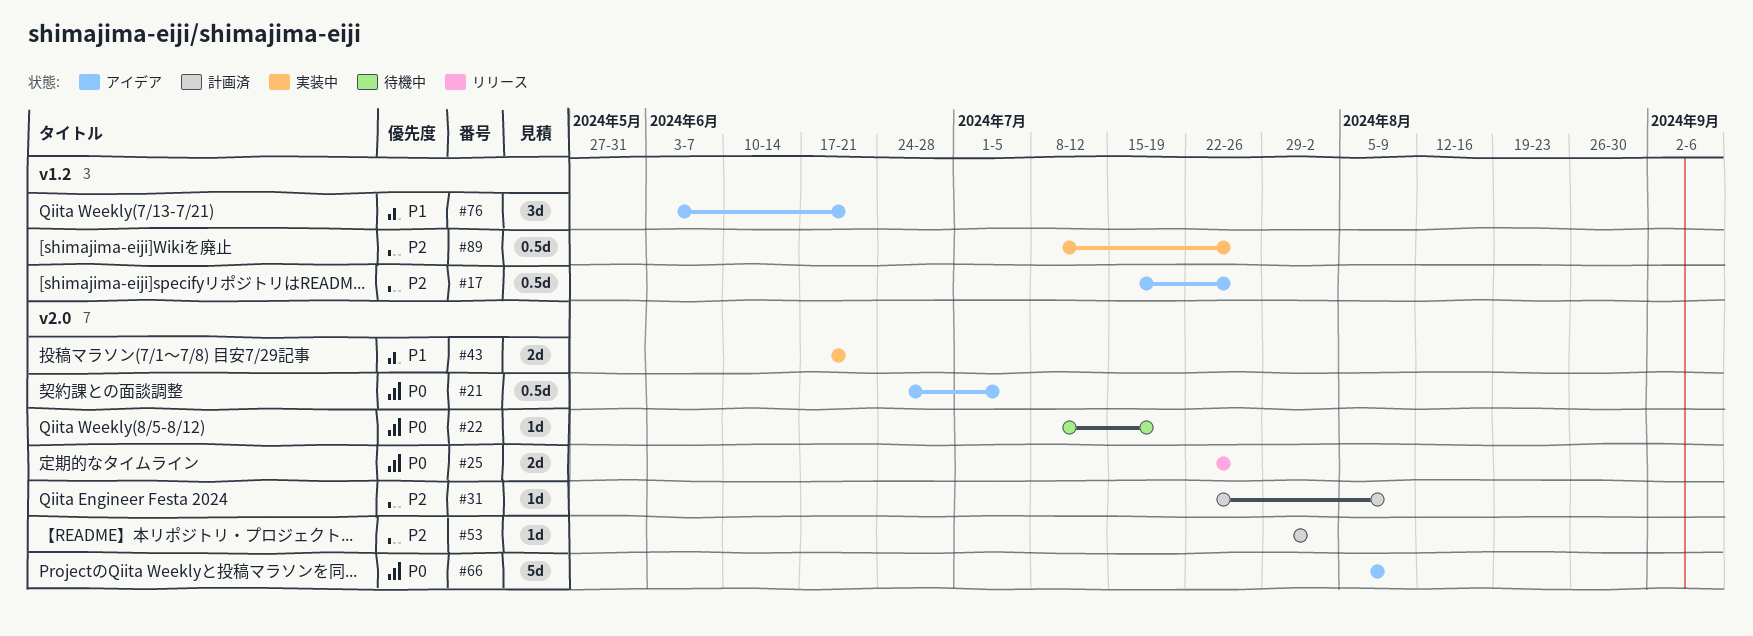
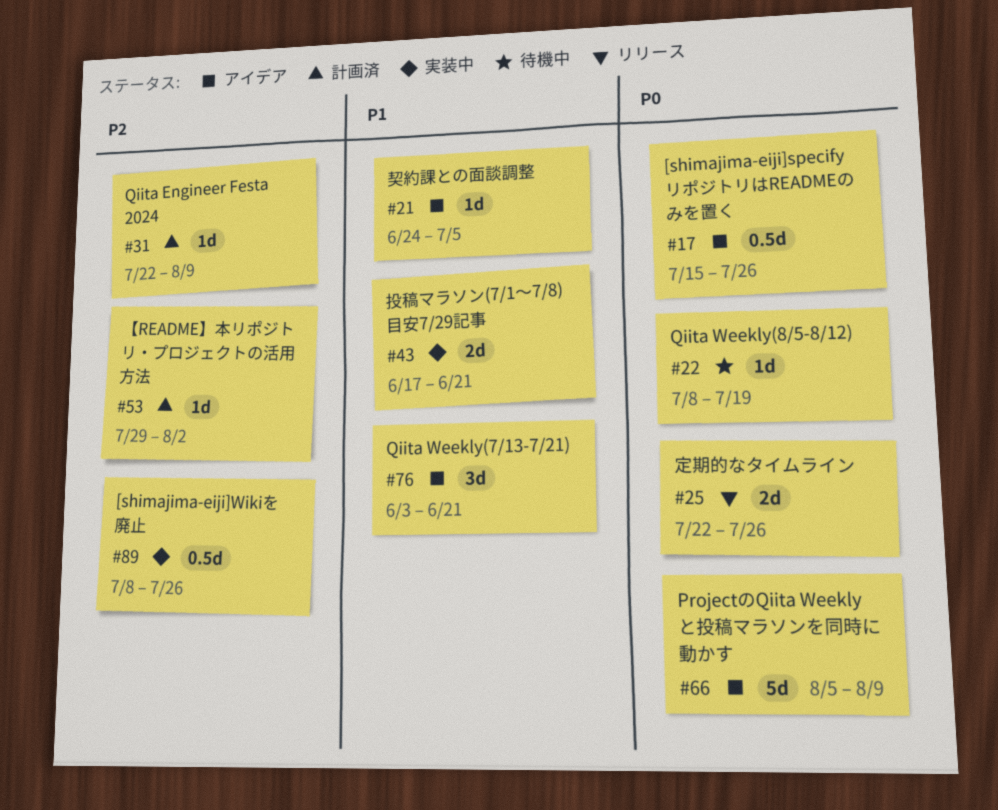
#17, priority: P2 -> P0
#21, priority: P0 -> P1
#21, estimate: 0.5d -> 1d

